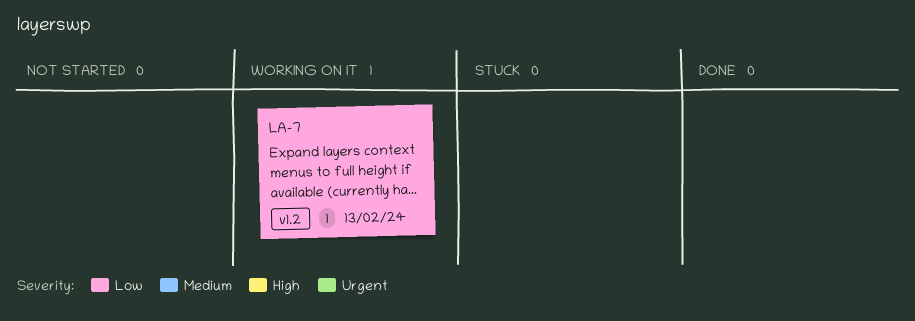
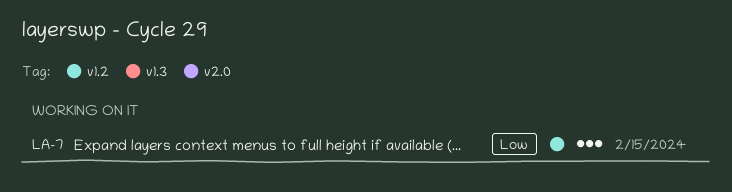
LA-7, estimate: 1 -> 3
LA-7, due: Feb 13 -> Feb 15

